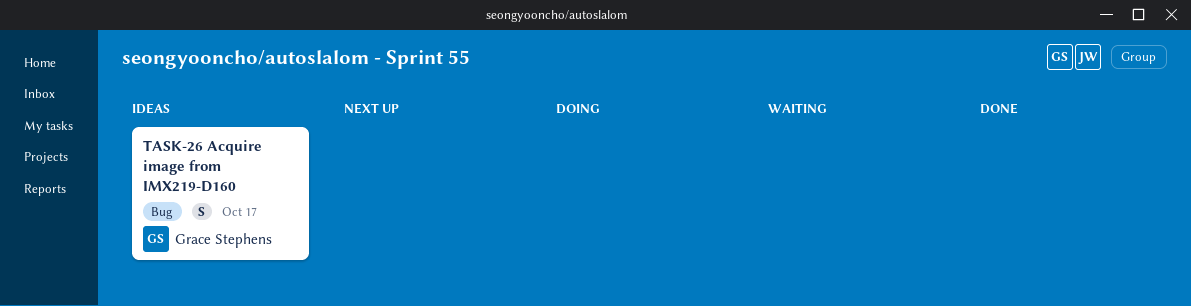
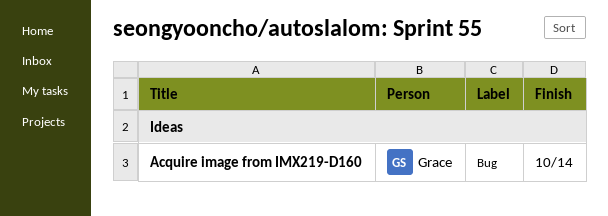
Acquire image from IMX219-D160, due: Oct 17 -> Oct 14

